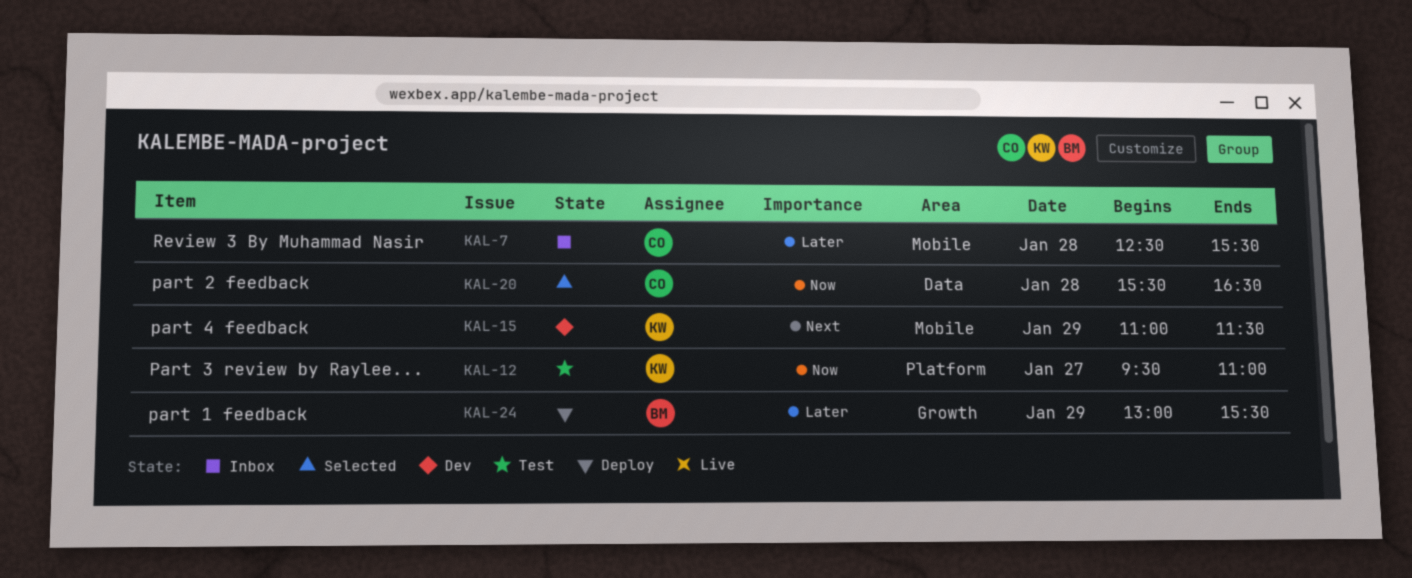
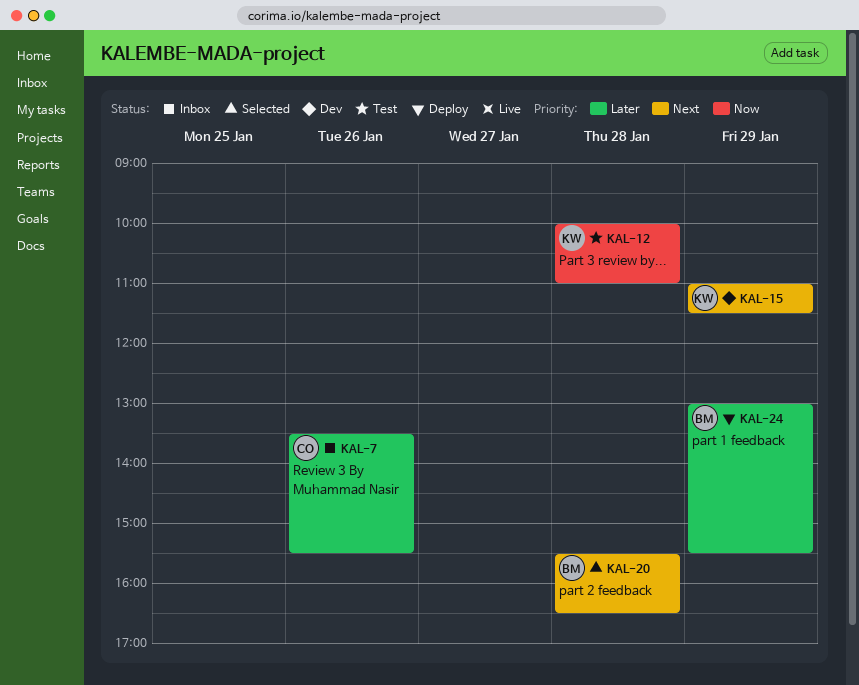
KAL-7, day: Jan 28 -> Jan 26
KAL-7, begins: 12:30 -> 13:30
KAL-12, day: Jan 27 -> Jan 28
KAL-12, begins: 09:30 -> 10:00
KAL-20, owner: CO -> BM
KAL-20, priority: Now -> Next

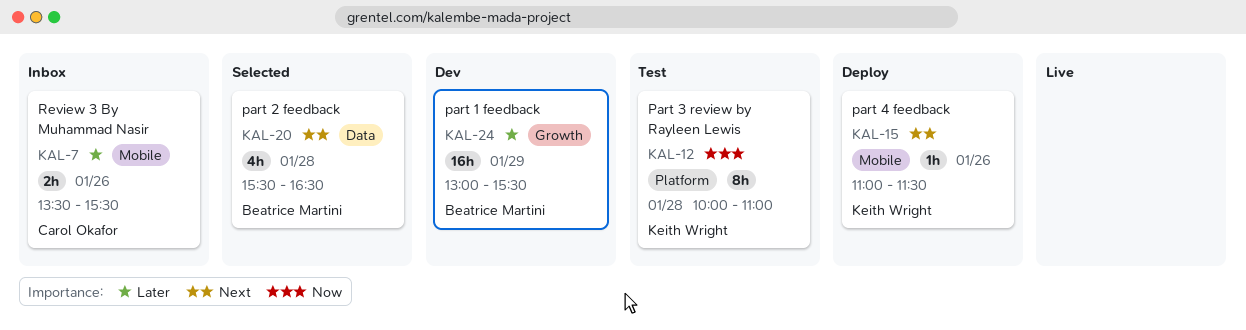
KAL-15, status: Dev -> Deploy
KAL-15, day: Jan 29 -> Jan 26
KAL-24, status: Deploy -> Dev

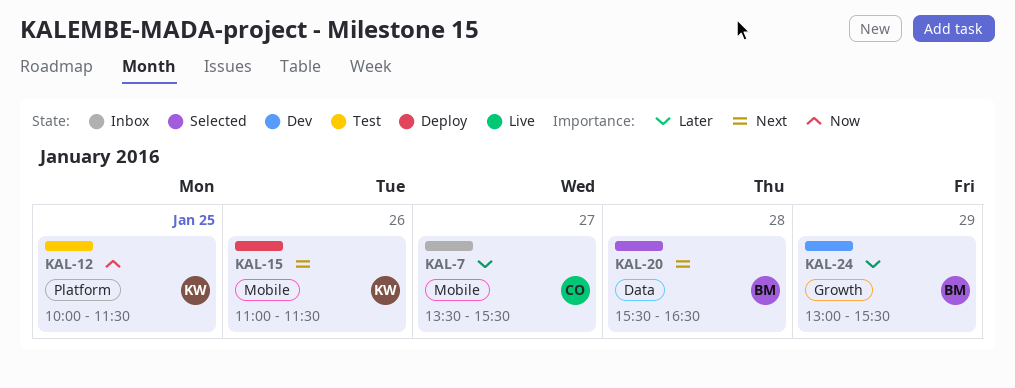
KAL-7, day: Jan 26 -> Jan 27
KAL-12, day: Jan 28 -> Jan 25
KAL-12, ends: 11:00 -> 11:30

